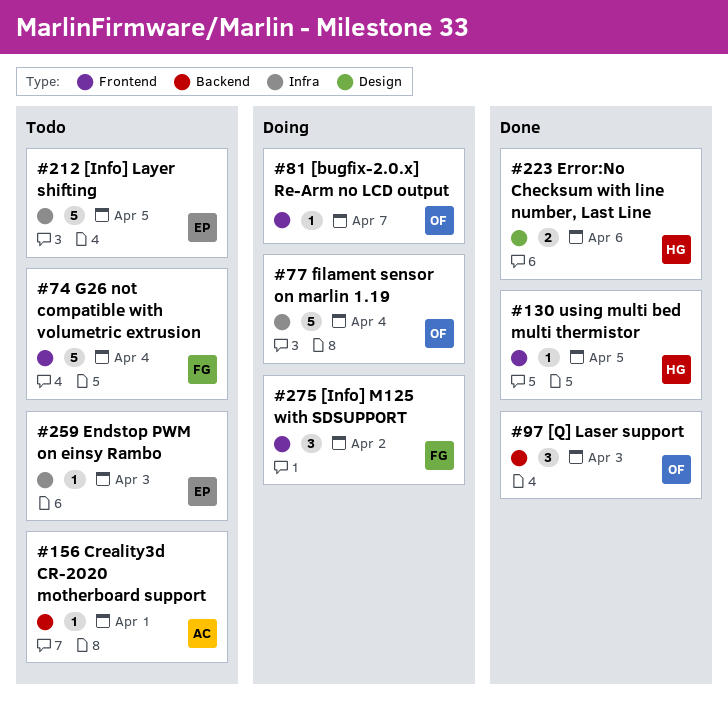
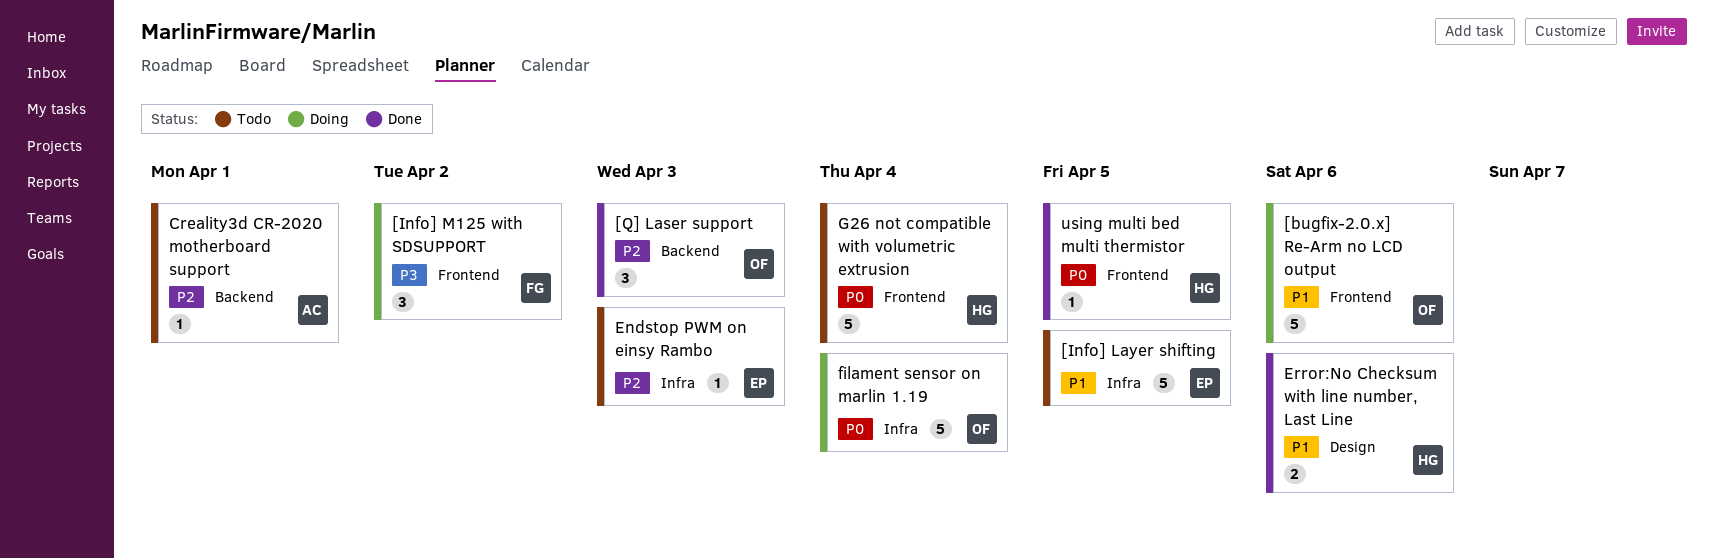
[bugfix-2.0.x] Re-Arm no LCD output, estimate: 1 -> 5
[bugfix-2.0.x] Re-Arm no LCD output, due: Apr 7 -> Apr 6
G26 not compatible with volumetric extrusion, owner: FG -> HG

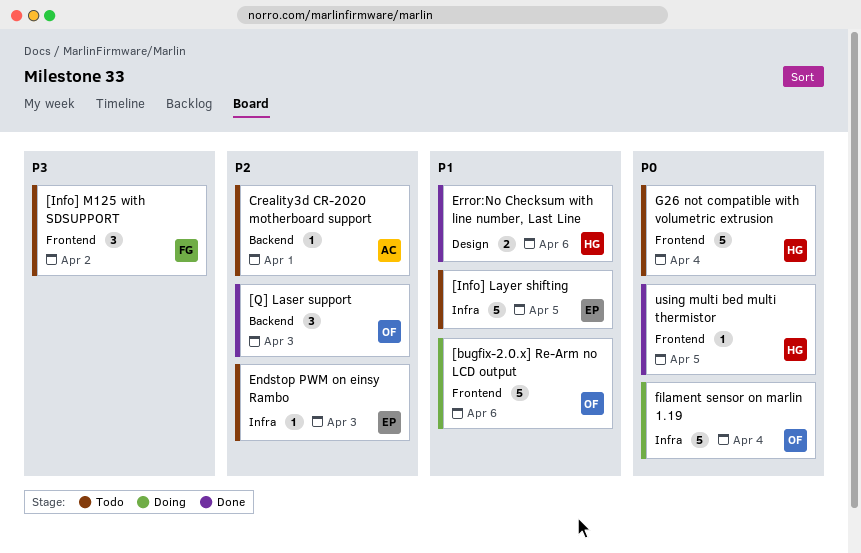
[Info] M125 with SDSUPPORT, status: Doing -> Todo

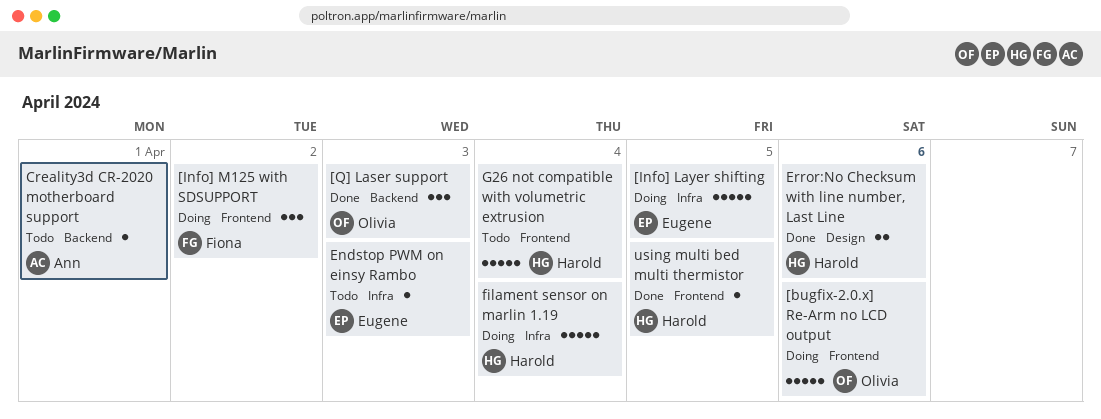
[Info] Layer shifting, status: Todo -> Doing
[Info] M125 with SDSUPPORT, status: Todo -> Doing
filament sensor on marlin 1.19, owner: Olivia -> Harold

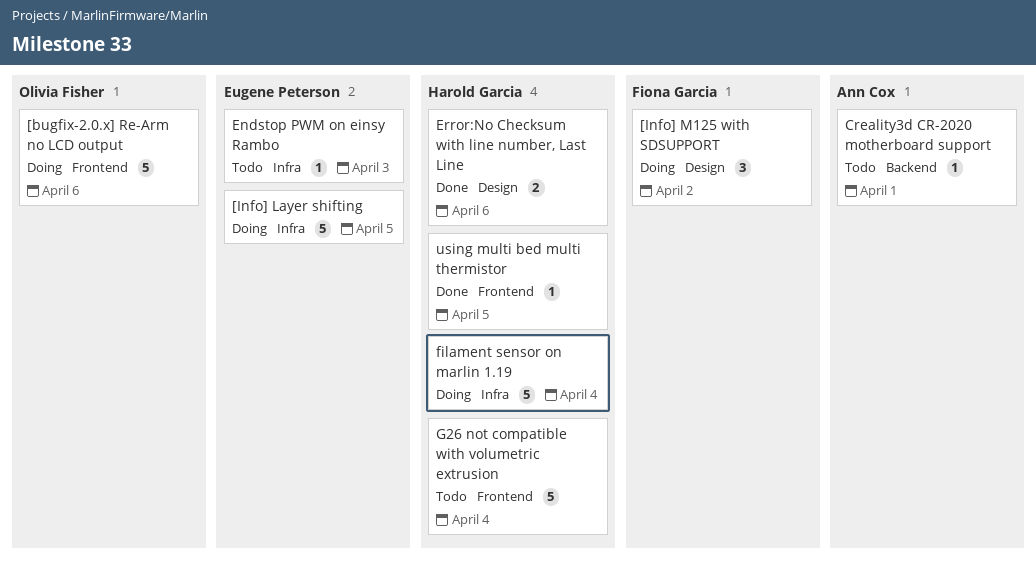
[Info] M125 with SDSUPPORT, label: Frontend -> Design
[Q] Laser support: present -> none

